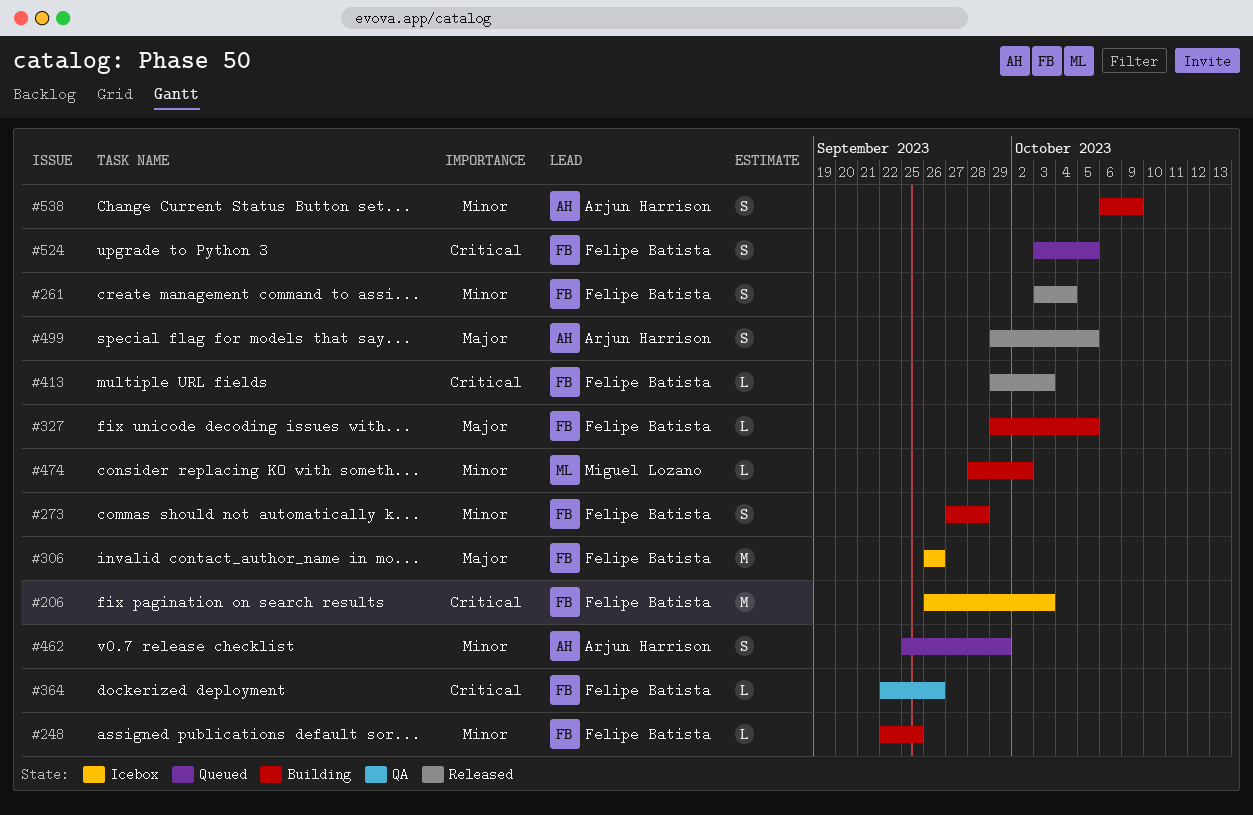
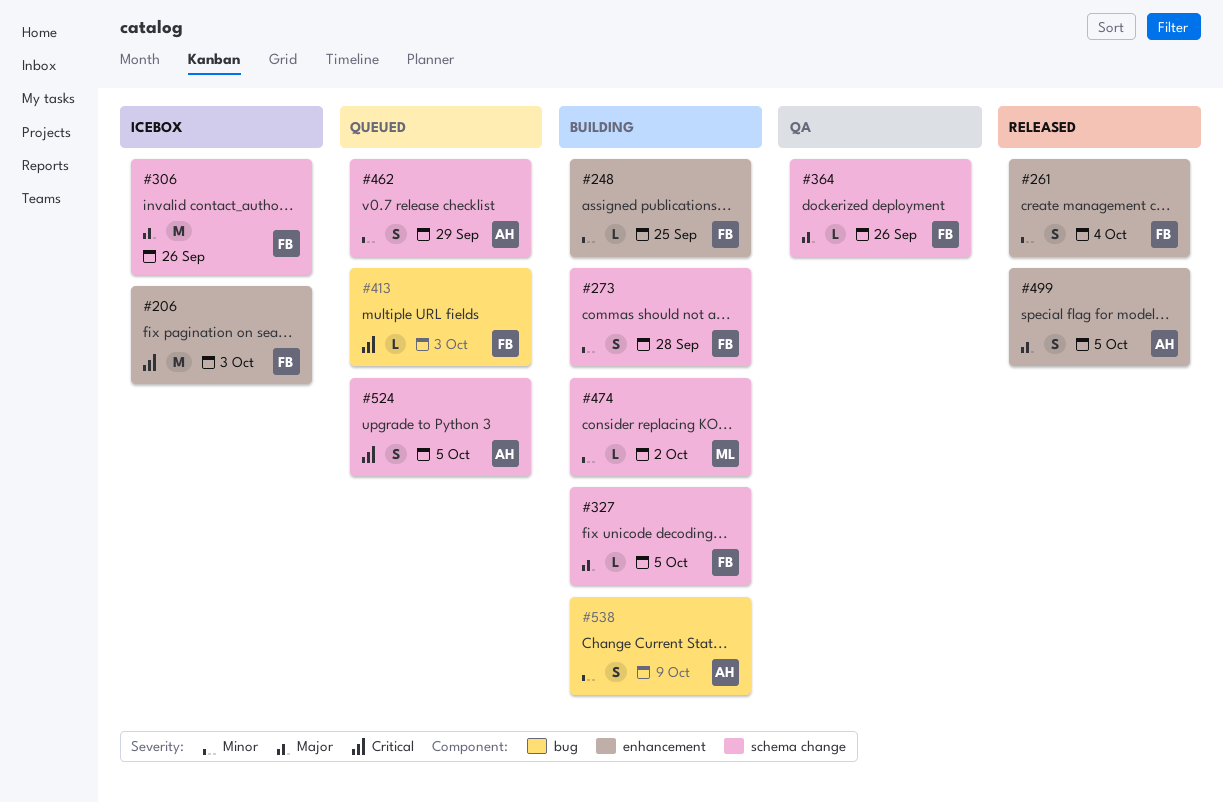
#364, priority: Critical -> Major
#413, status: Released -> Queued
#524, owner: Felipe Batista -> Arjun Harrison

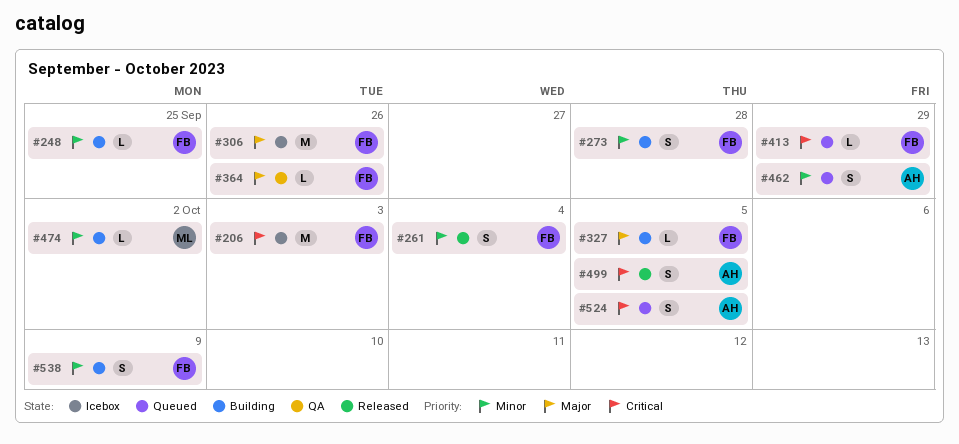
#413, due: Oct 3 -> Sep 29
#499, priority: Major -> Critical
#538, owner: AH -> FB

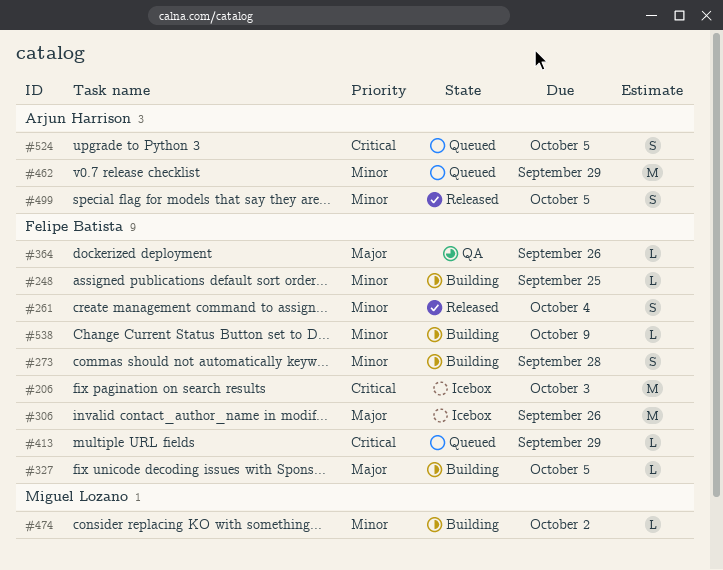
#462, estimate: S -> M
#499, priority: Critical -> Minor
#538, estimate: S -> L

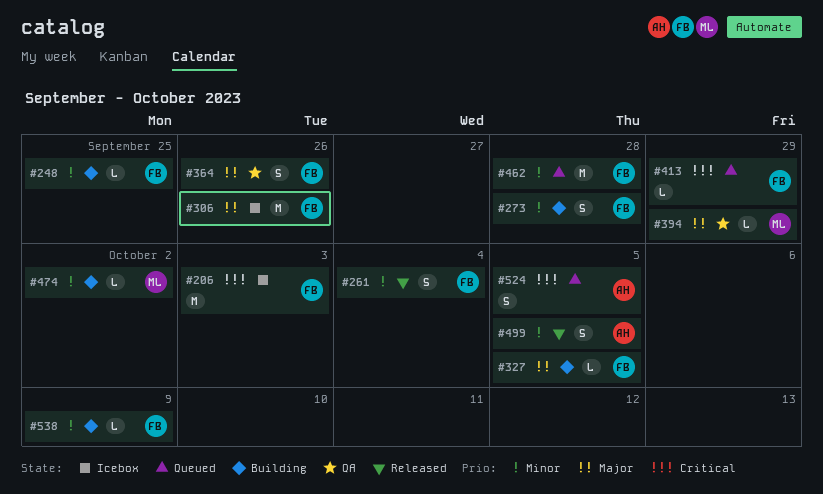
#364, estimate: L -> S
#394: none -> present
#462, owner: Arjun Harrison -> Felipe Batista
#462, due: Sep 29 -> Sep 28

